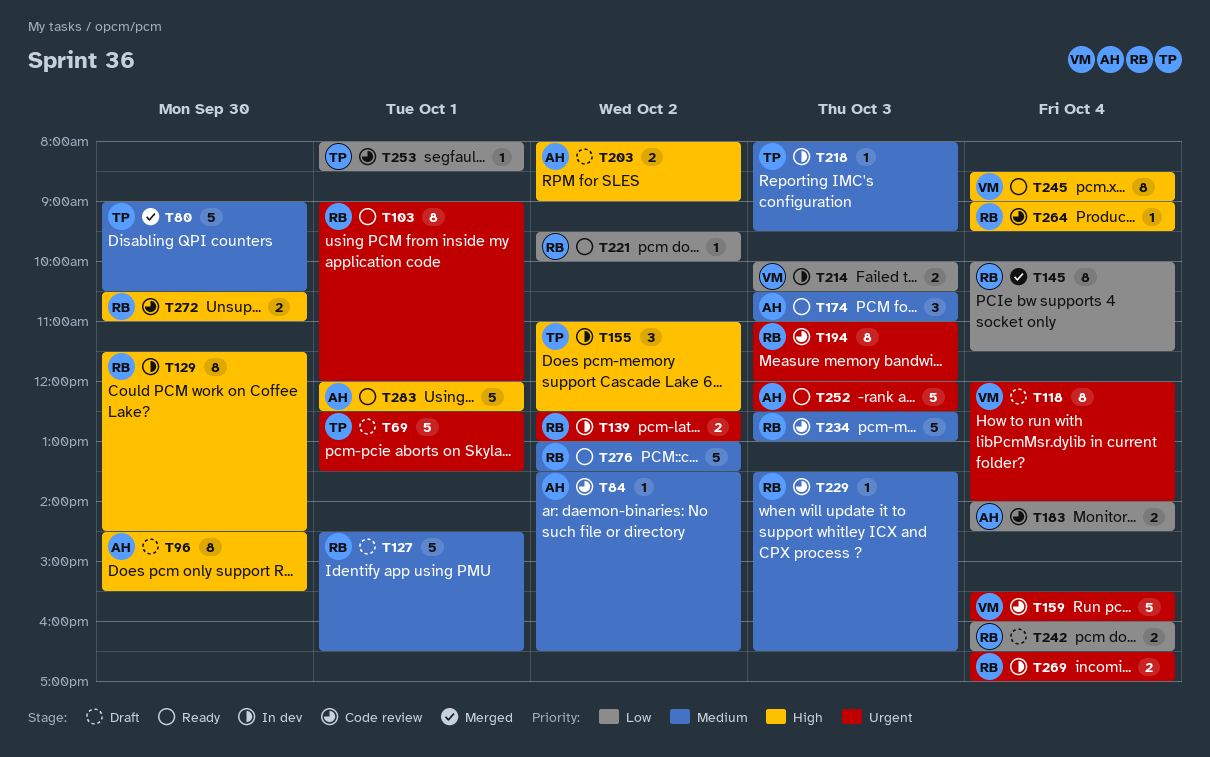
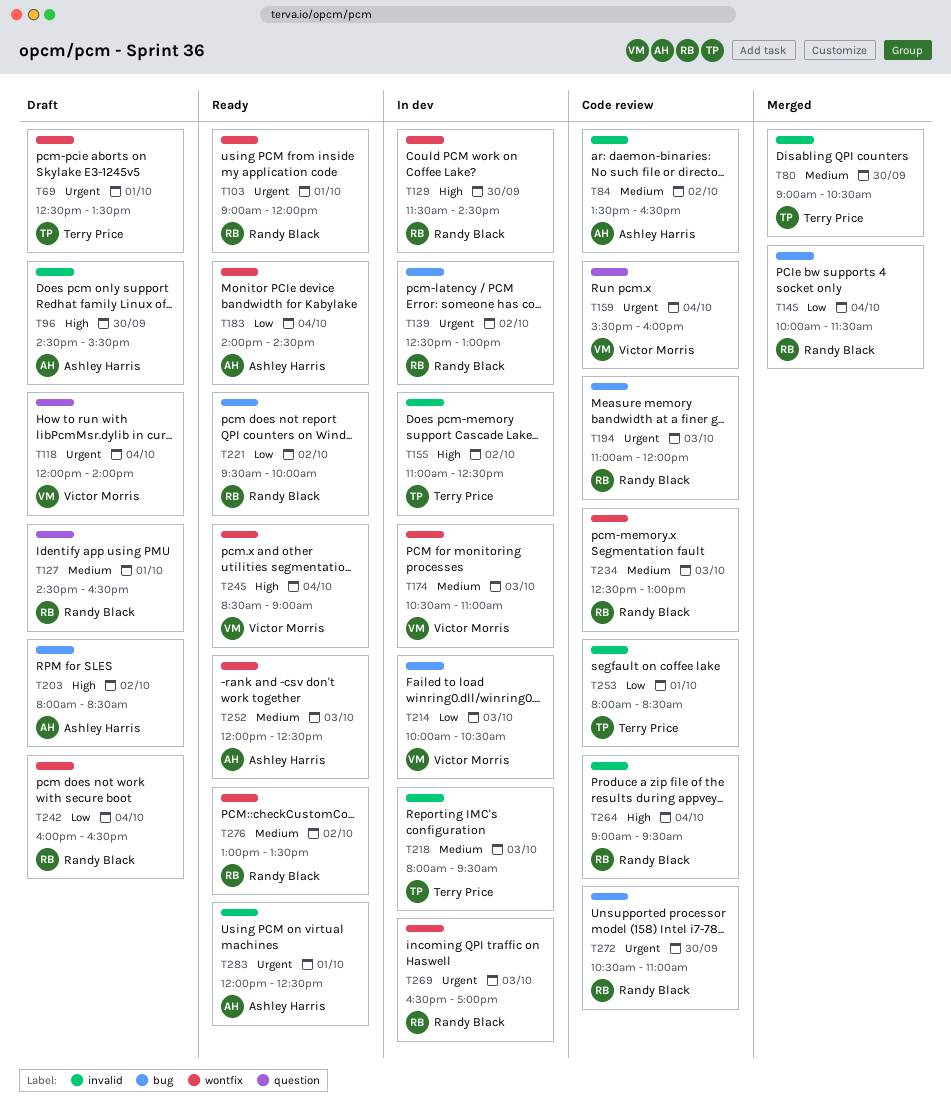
T174, status: Ready -> In dev
T174, owner: Ashley Harris -> Victor Morris
T183, status: Code review -> Ready
T203, ends: 09:00 -> 08:30
T229: present -> none
T252, priority: Urgent -> Medium
T269, day: Oct 4 -> Oct 3
T272, priority: High -> Urgent
T283, priority: High -> Urgent

